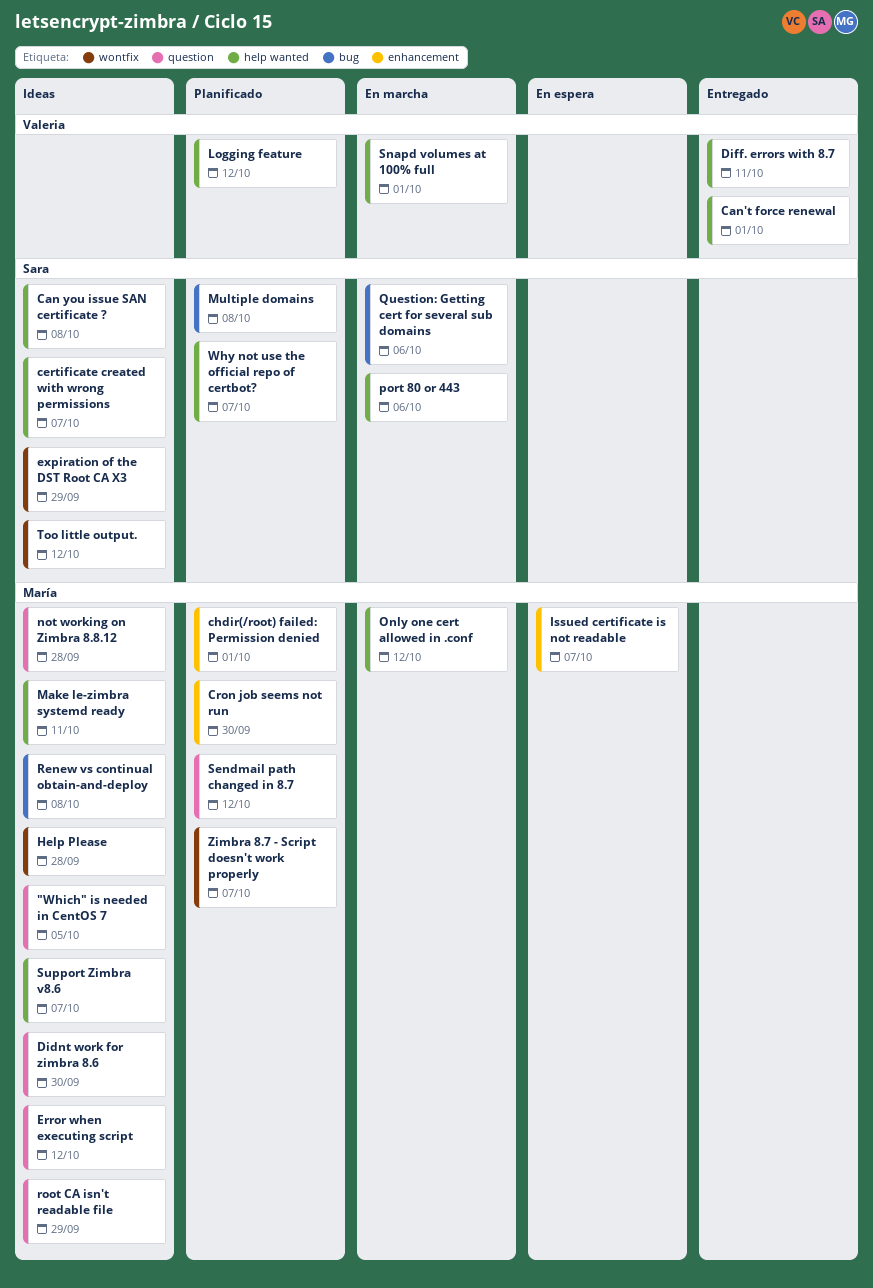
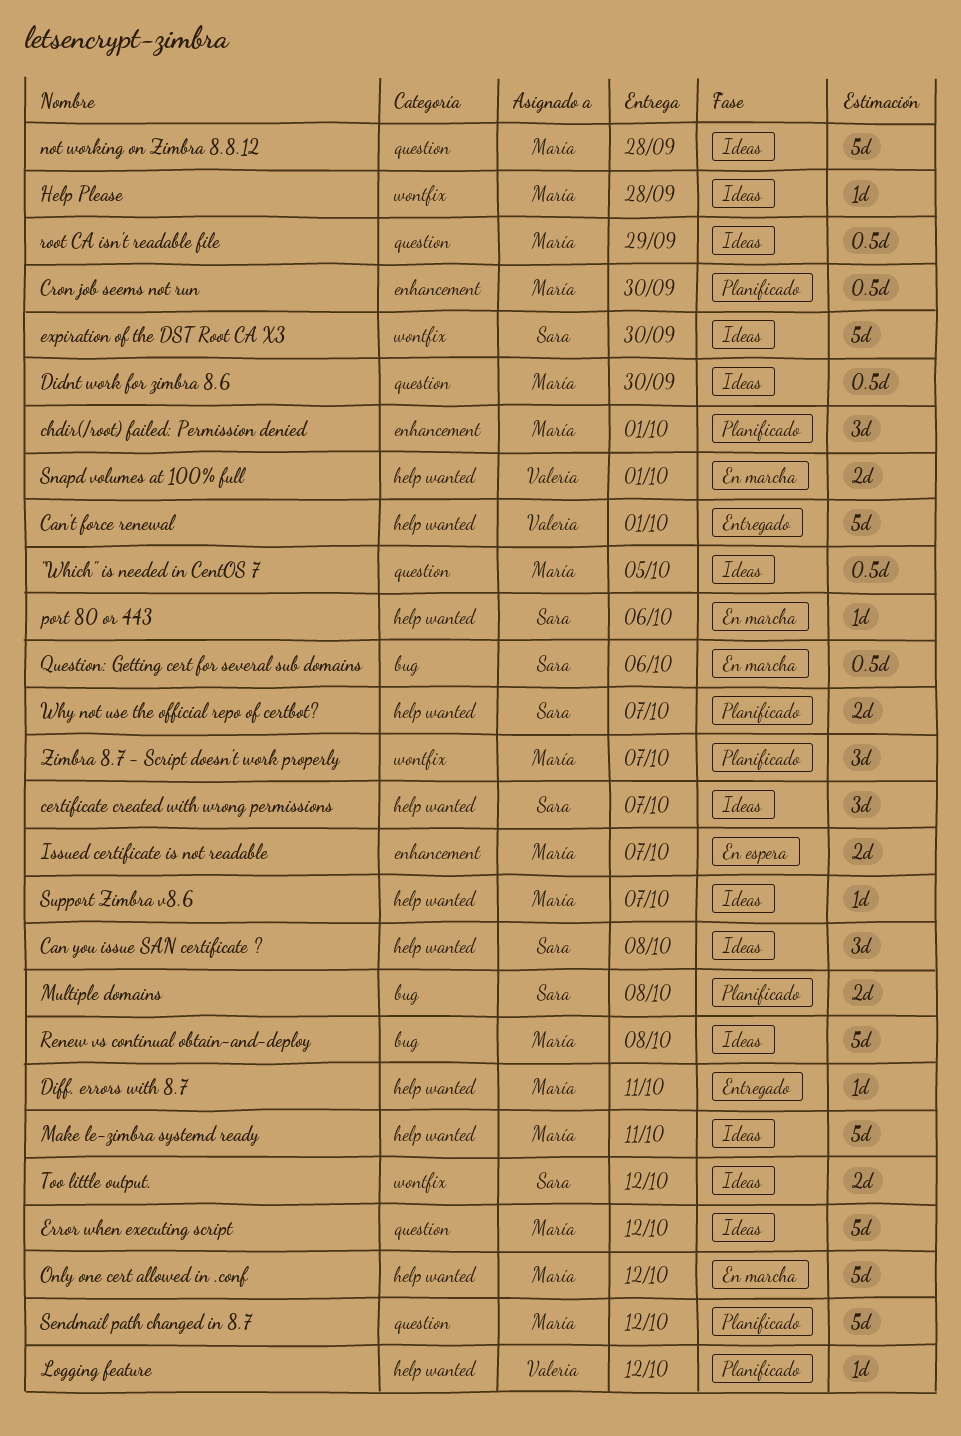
Diff. errors with 8.7, owner: Valeria -> María
expiration of the DST Root CA X3, due: Sep 29 -> Sep 30

